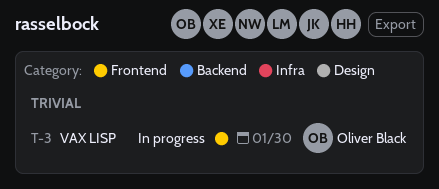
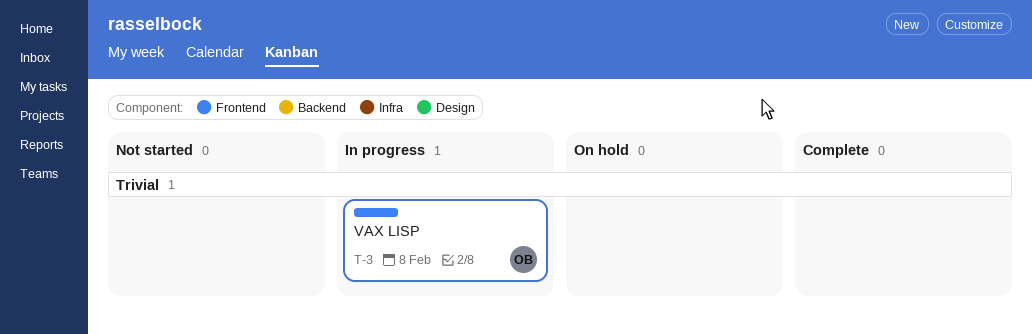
T-3, due: Jan 30 -> Feb 8

